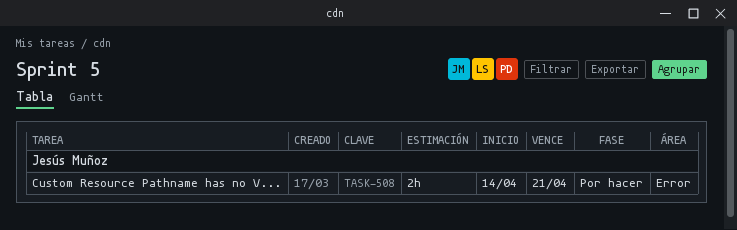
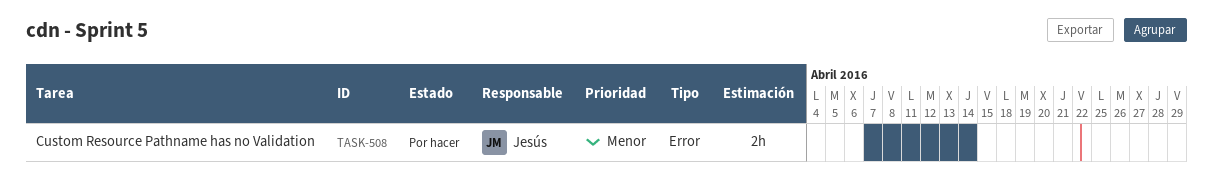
TASK-508, start: Apr 14 -> Apr 7
TASK-508, due: Apr 21 -> Apr 14

